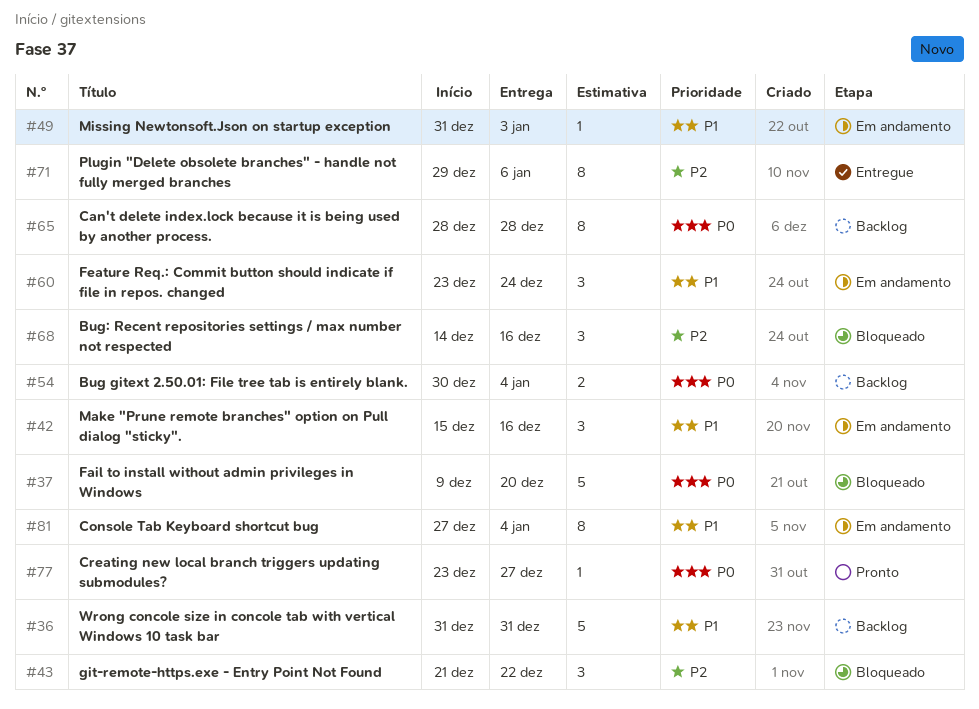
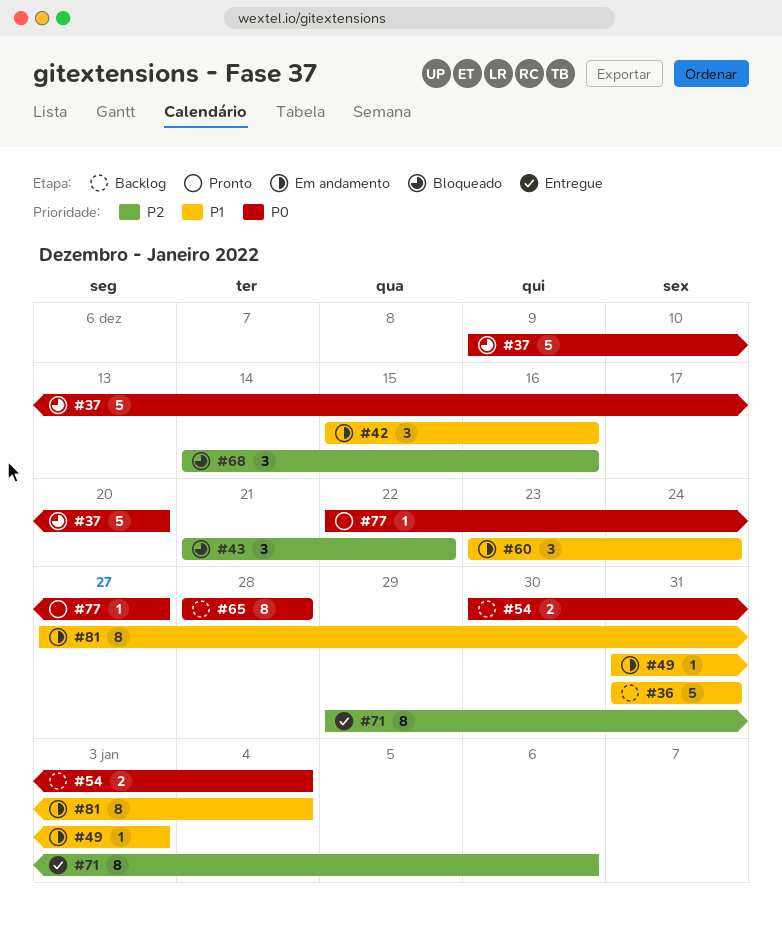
#77, start: Dec 23 -> Dec 22

